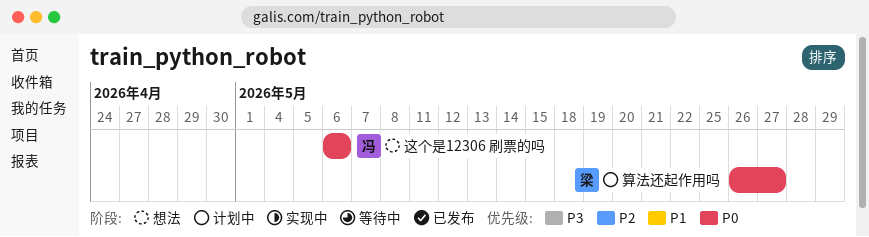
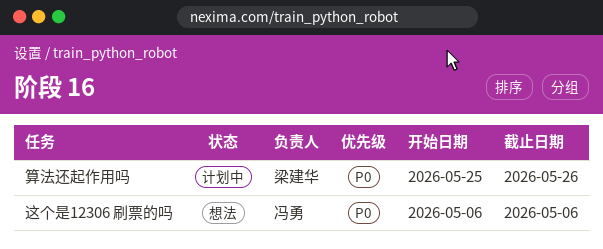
算法还起作用吗, start: May 26 -> May 25
算法还起作用吗, due: May 27 -> May 26

